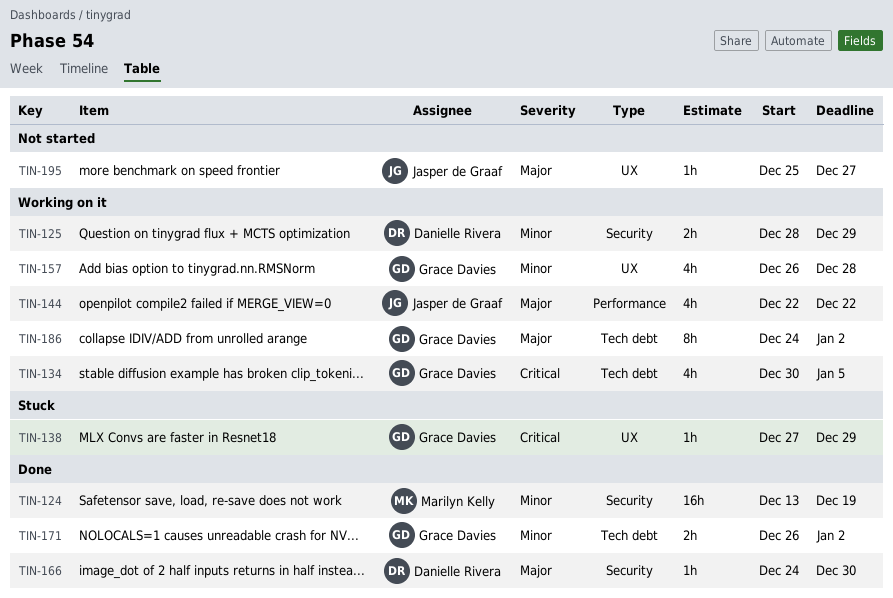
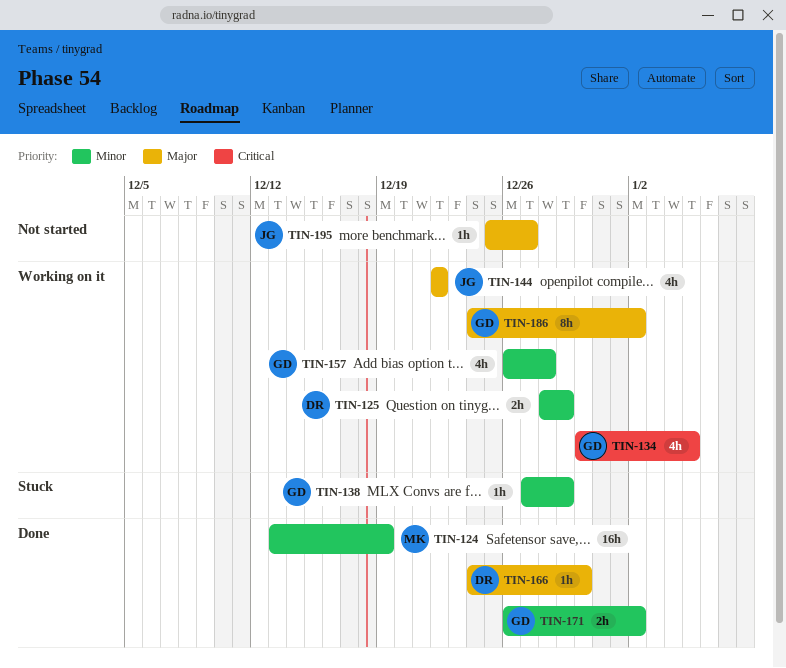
TIN-138, priority: Critical -> Minor

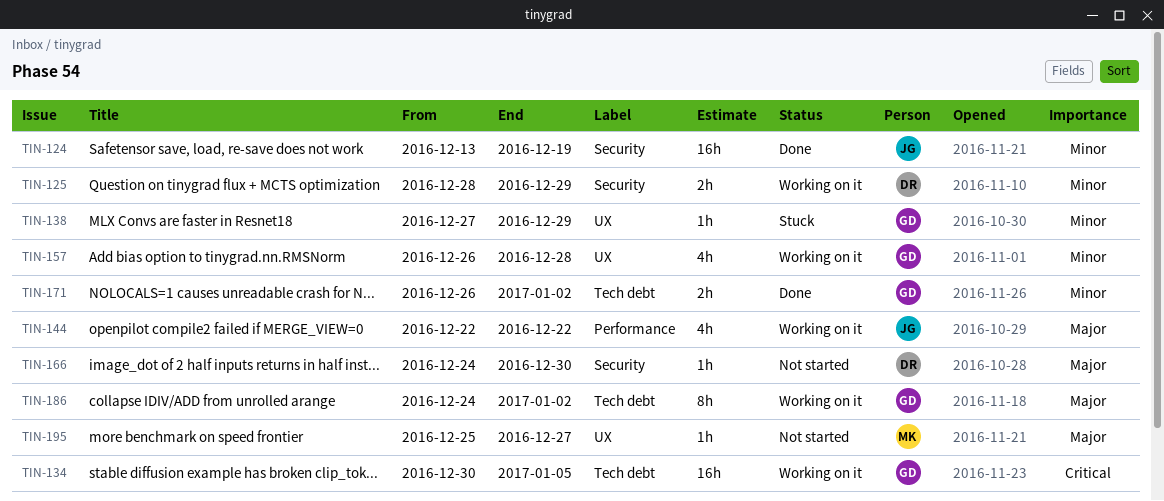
TIN-124, owner: MK -> JG
TIN-134, estimate: 4h -> 16h
TIN-166, status: Done -> Not started
TIN-195, owner: JG -> MK

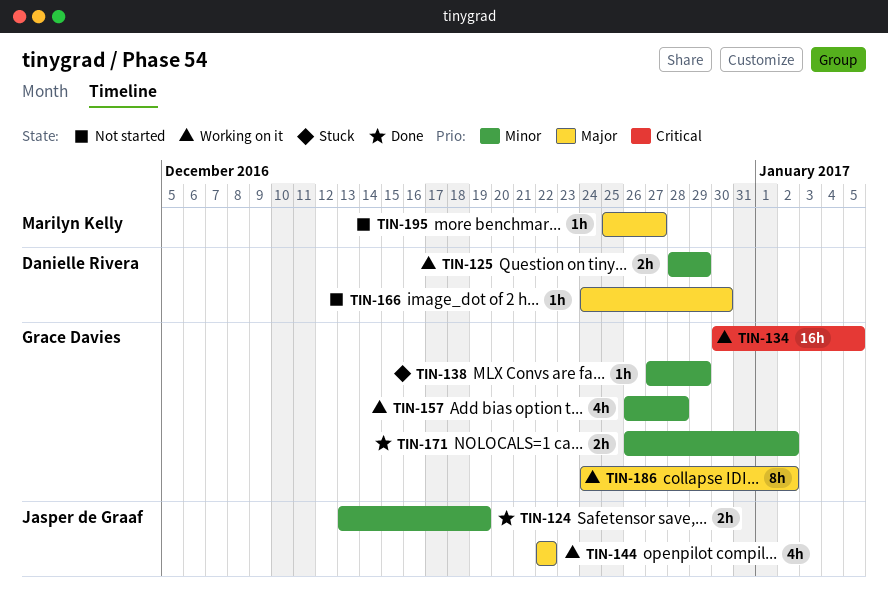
TIN-124, estimate: 16h -> 2h

